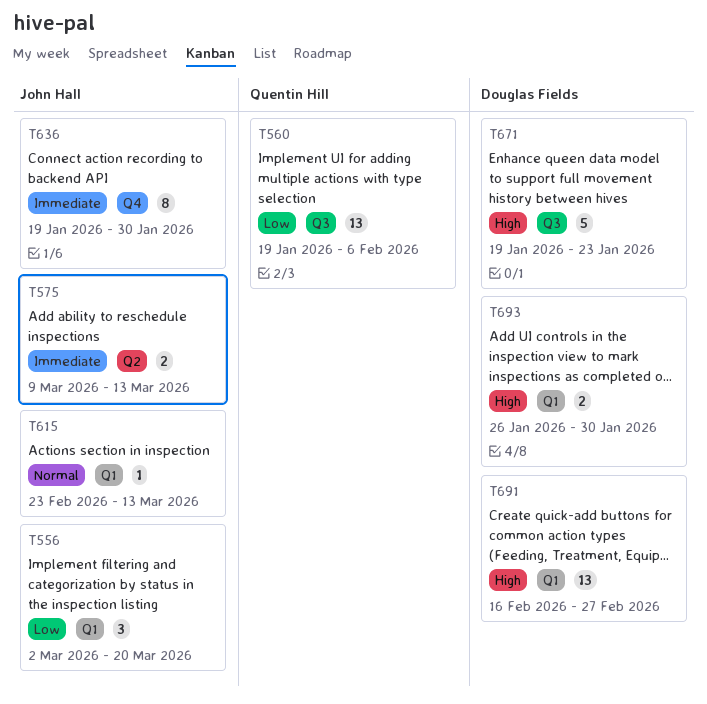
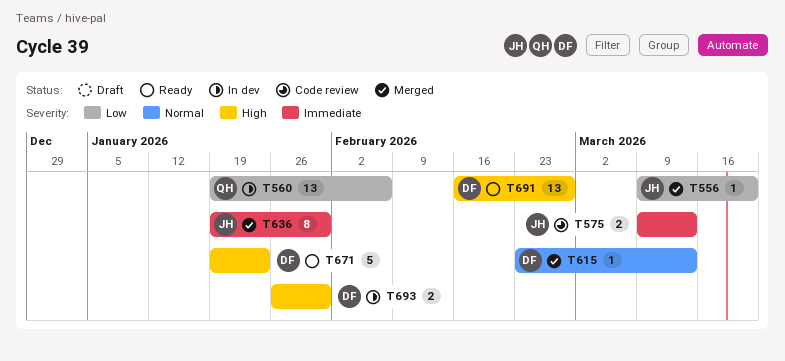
T556, estimate: 3 -> 1
T556, start: Mar 2 -> Mar 9
T615, owner: John Hall -> Douglas Fields

